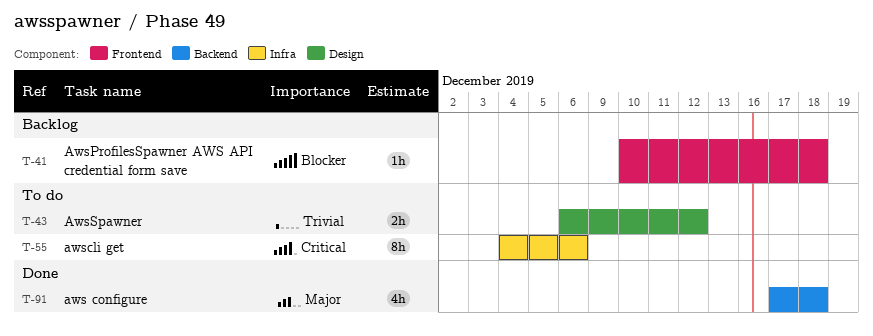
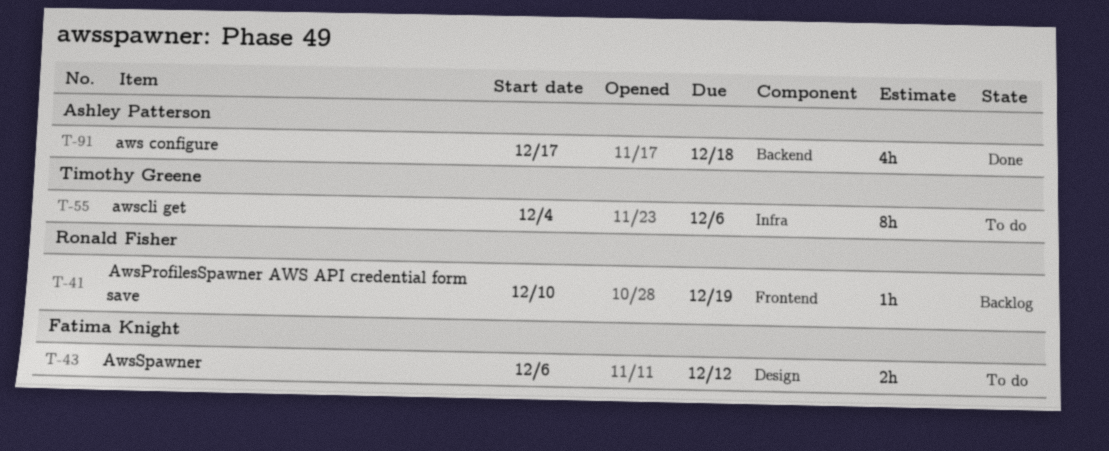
T-41, due: Dec 18 -> Dec 19

